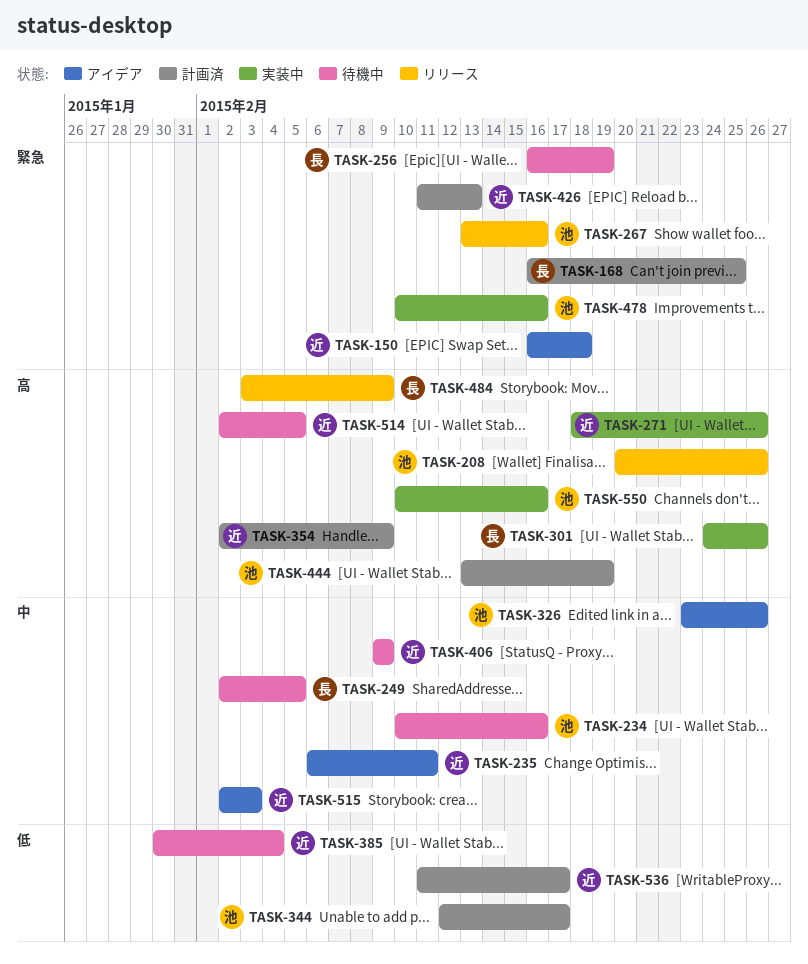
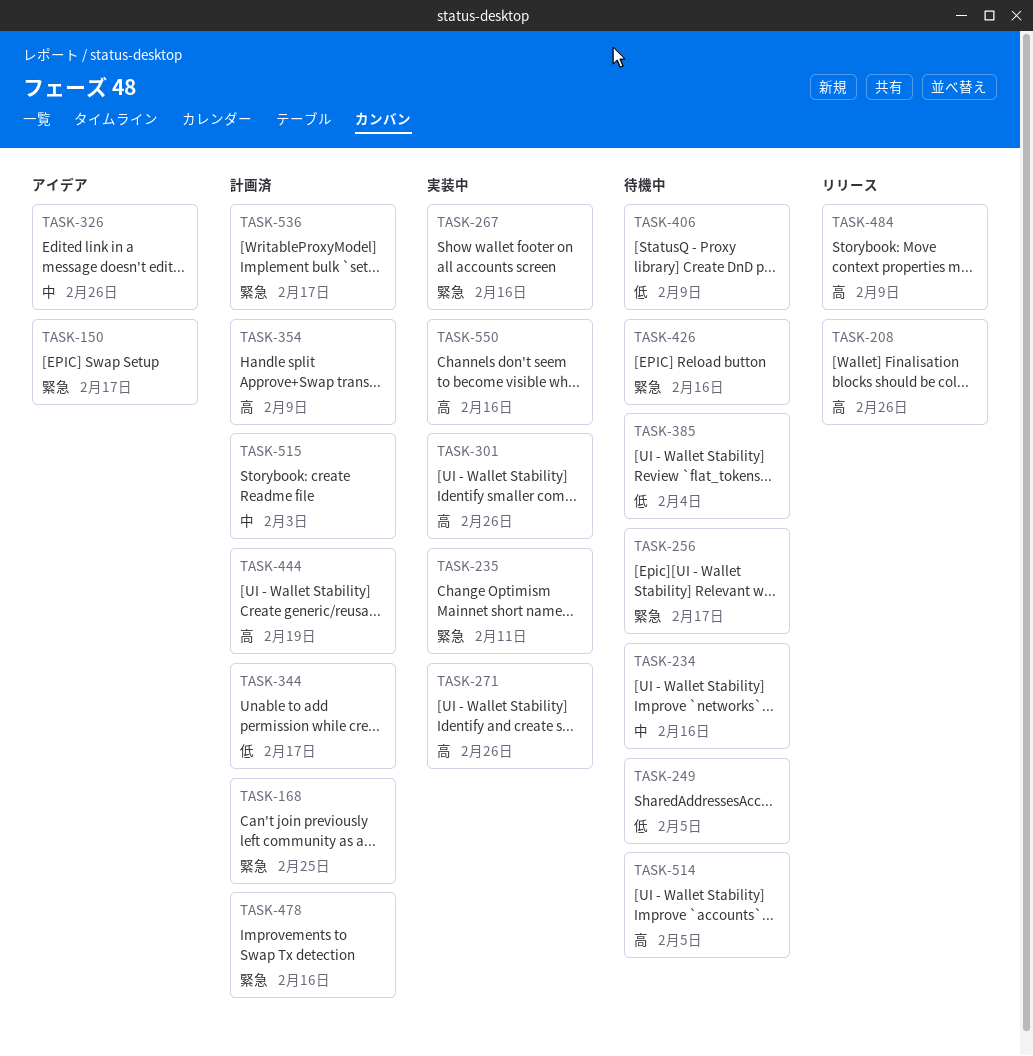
TASK-150, due: Feb 18 -> Feb 17
TASK-235, status: アイデア -> 実装中
TASK-235, priority: 中 -> 緊急
TASK-249, priority: 中 -> 低
TASK-256, due: Feb 19 -> Feb 17
TASK-267, status: リリース -> 実装中
TASK-406, priority: 中 -> 低
TASK-426, status: 計画済 -> 待機中
TASK-426, due: Feb 13 -> Feb 16
TASK-478, status: 実装中 -> 計画済
TASK-515, status: アイデア -> 計画済
TASK-536, priority: 低 -> 緊急

